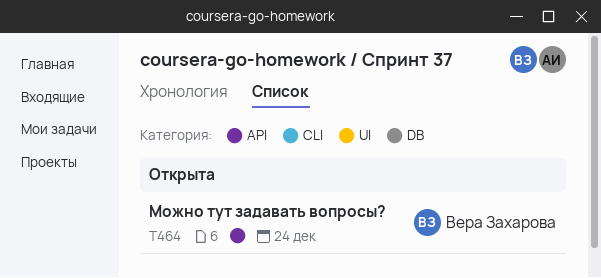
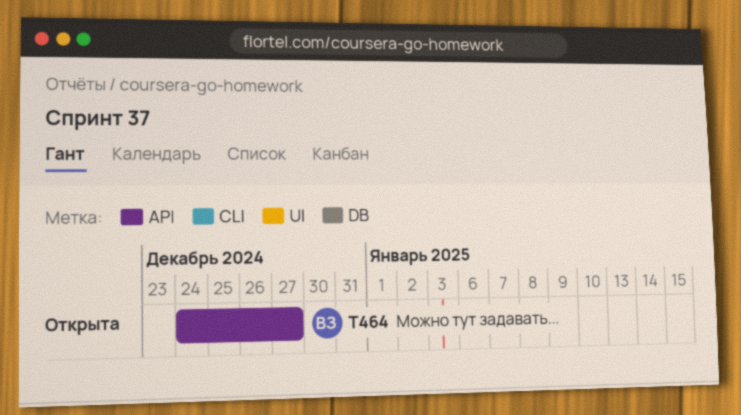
T464, due: Dec 24 -> Dec 27

